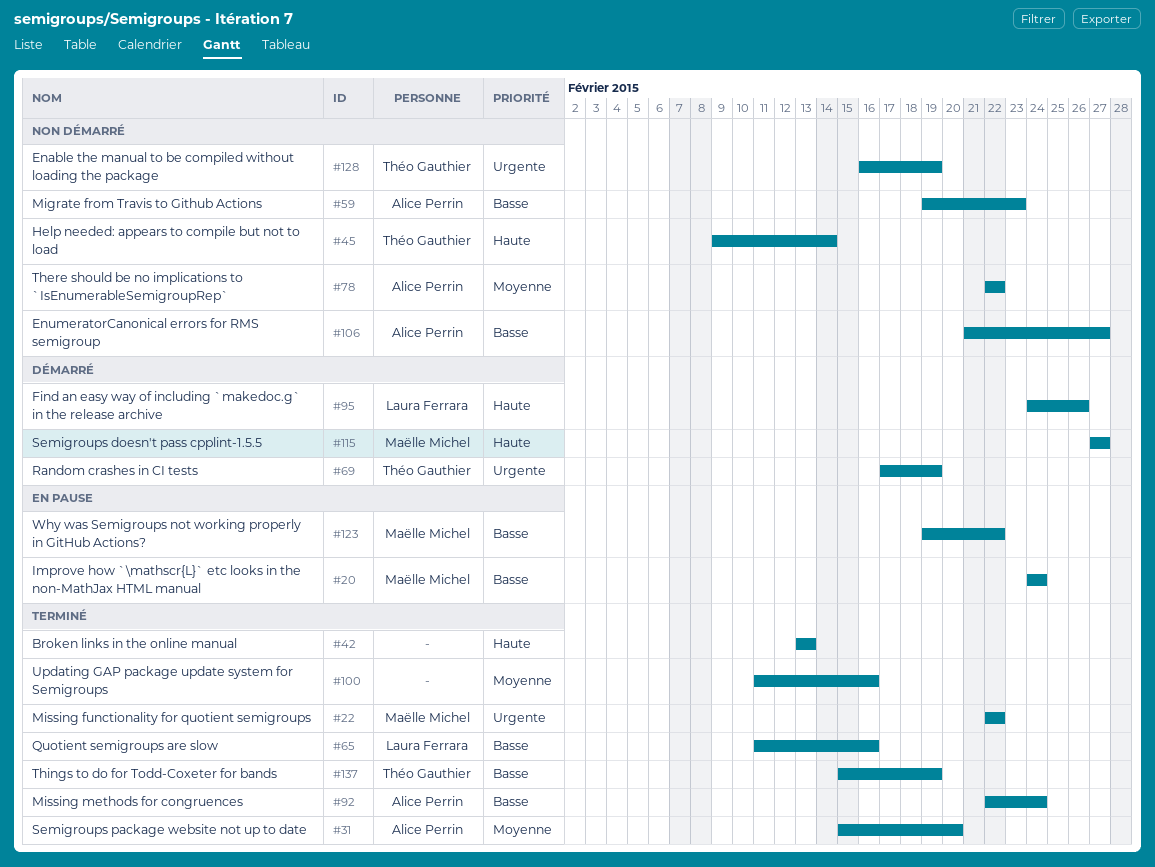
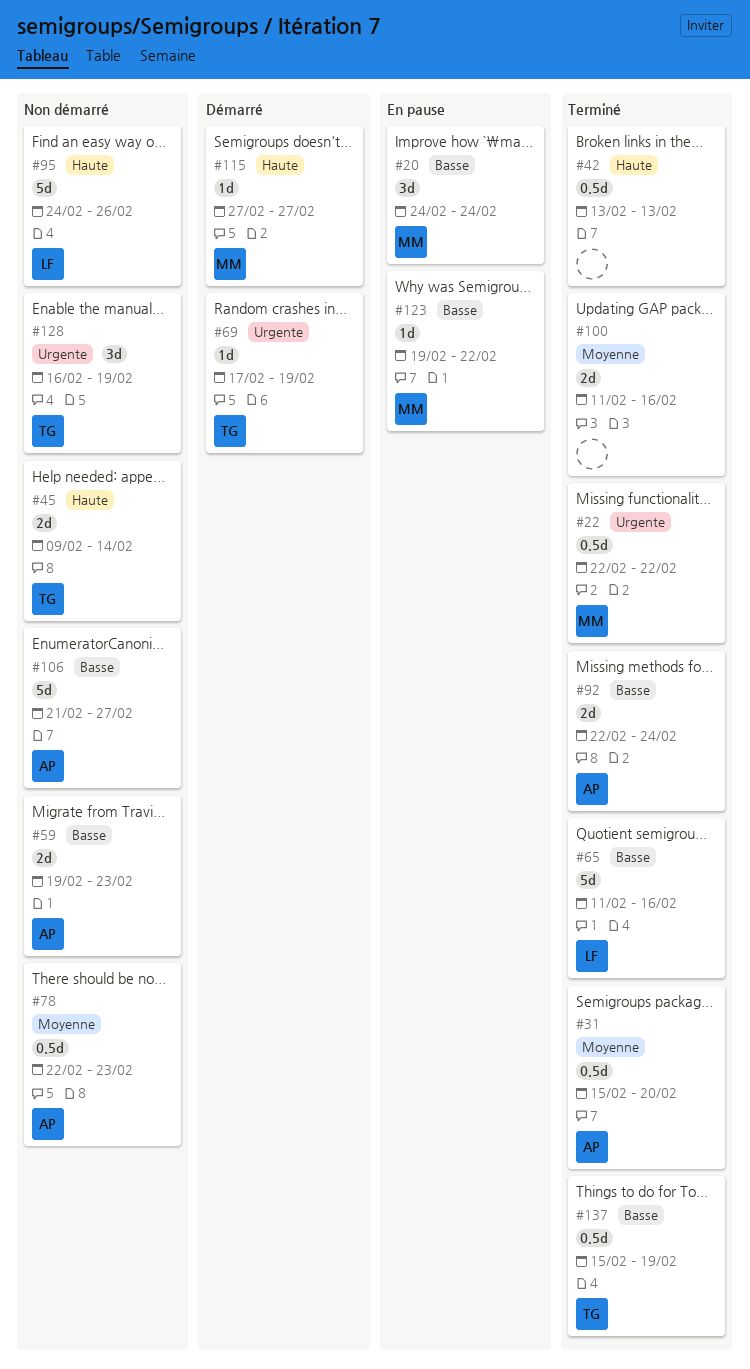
#78, due: Feb 22 -> Feb 23
#95, status: Démarré -> Non démarré

